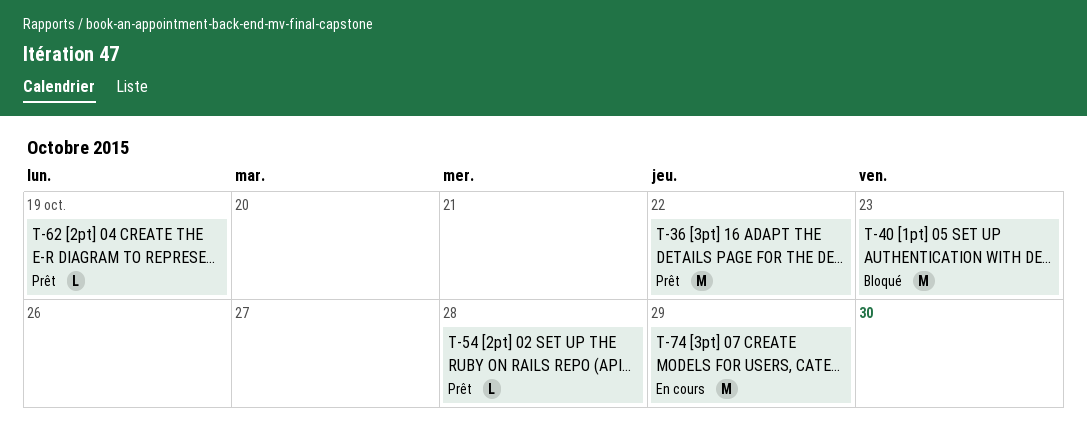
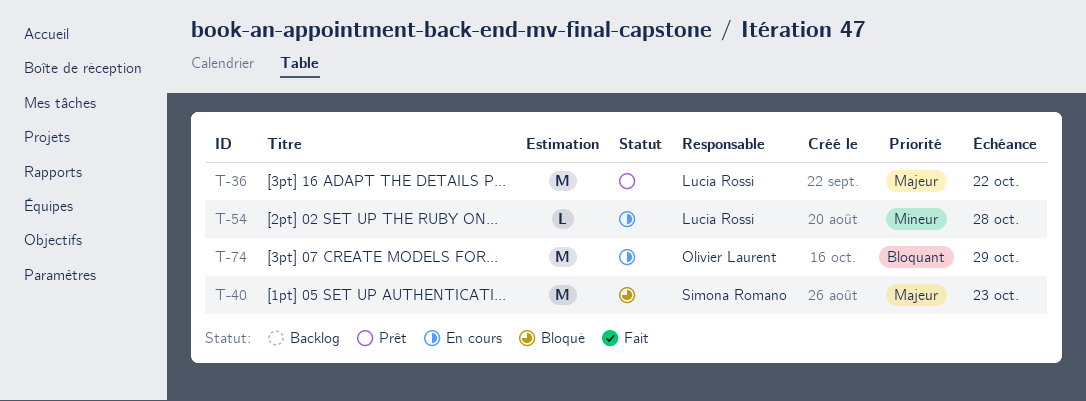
T-54, status: Prêt -> En cours
T-62: present -> none

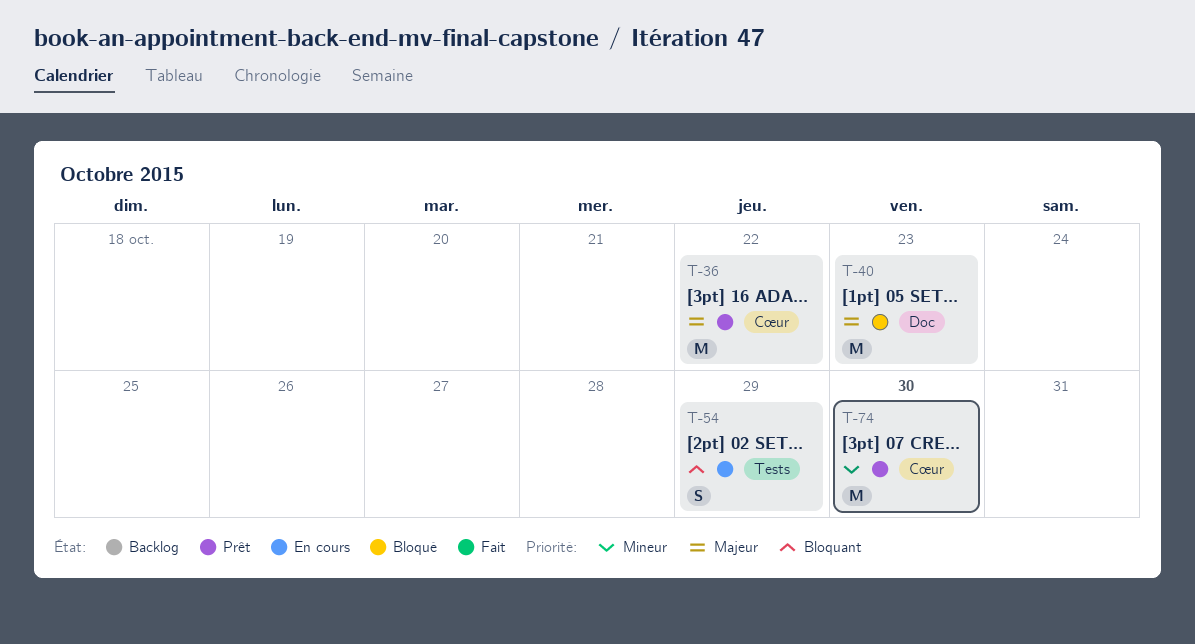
T-54, priority: Mineur -> Bloquant
T-54, estimate: L -> S
T-54, due: Oct 28 -> Oct 29
T-74, status: En cours -> Prêt
T-74, priority: Bloquant -> Mineur
T-74, due: Oct 29 -> Oct 30

